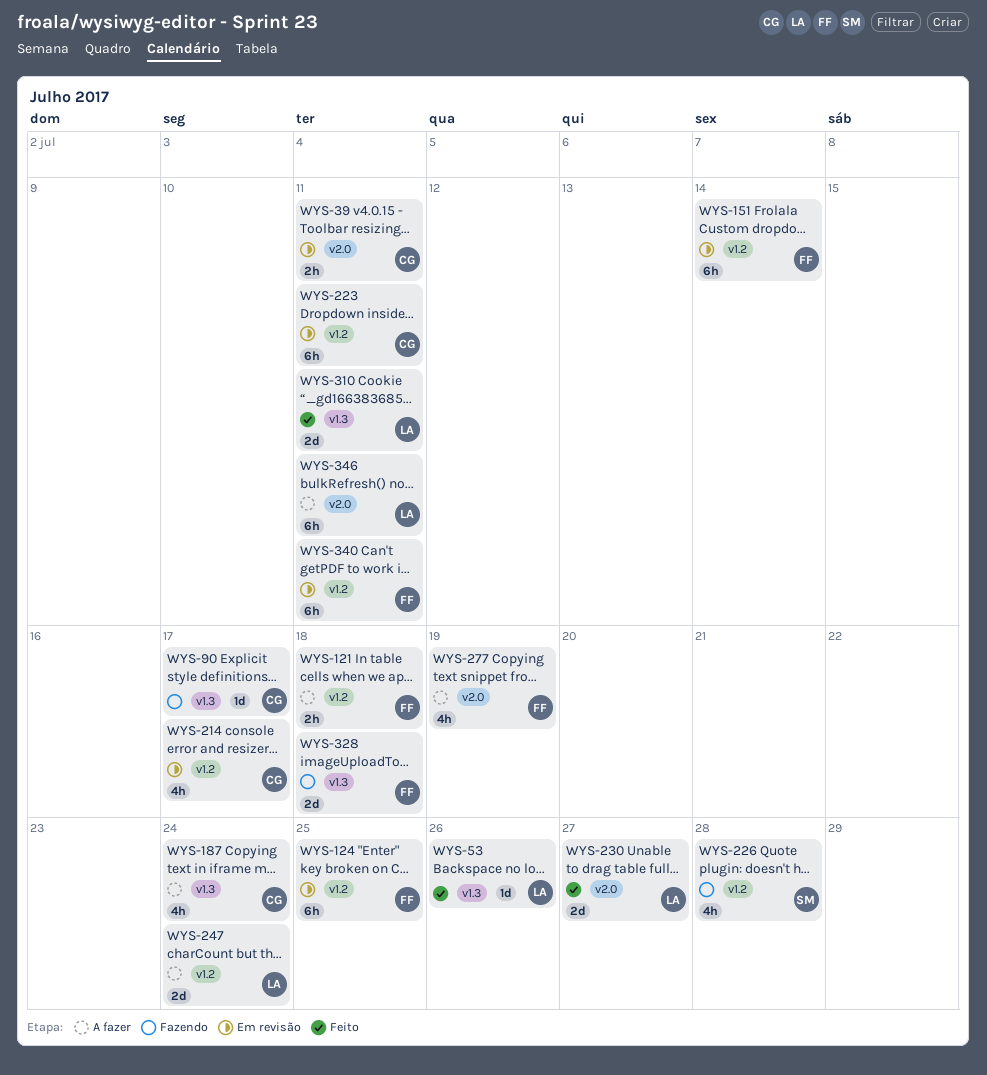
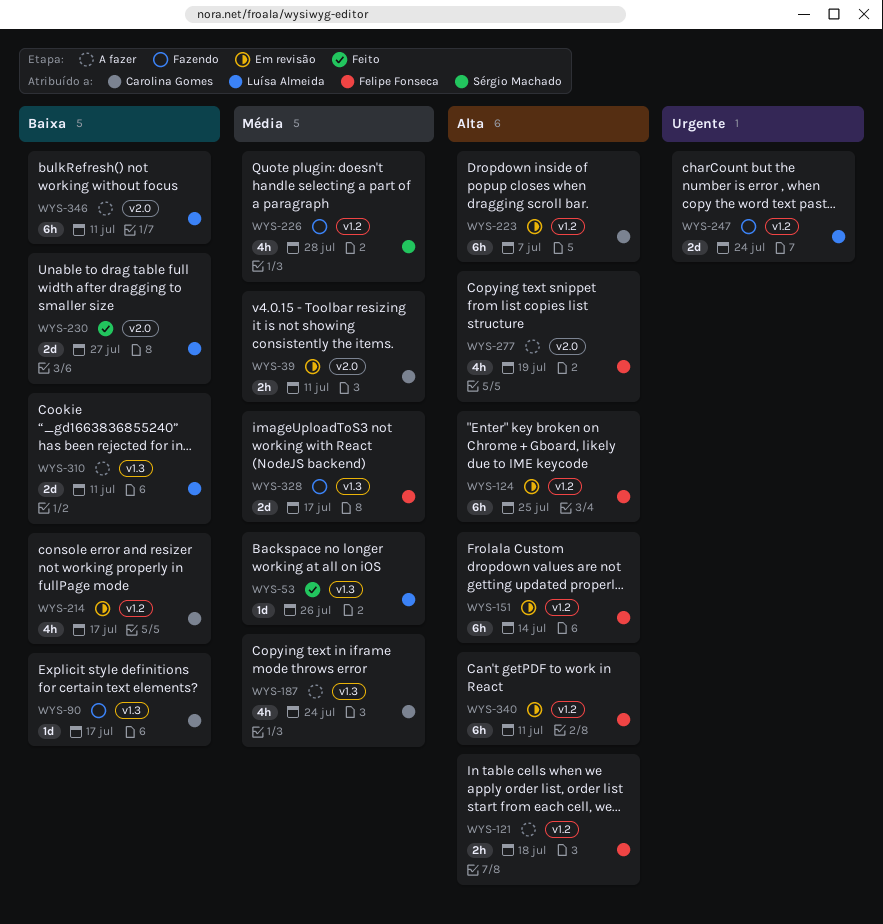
WYS-223, due: Jul 11 -> Jul 7
WYS-247, status: A fazer -> Fazendo
WYS-310, status: Feito -> A fazer
WYS-328, due: Jul 18 -> Jul 17

